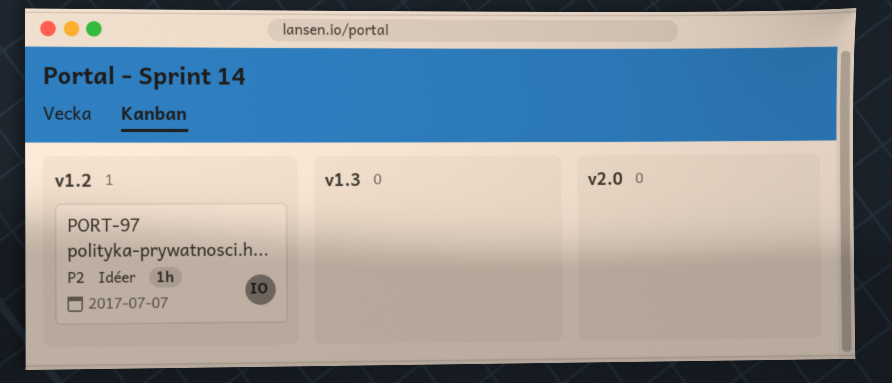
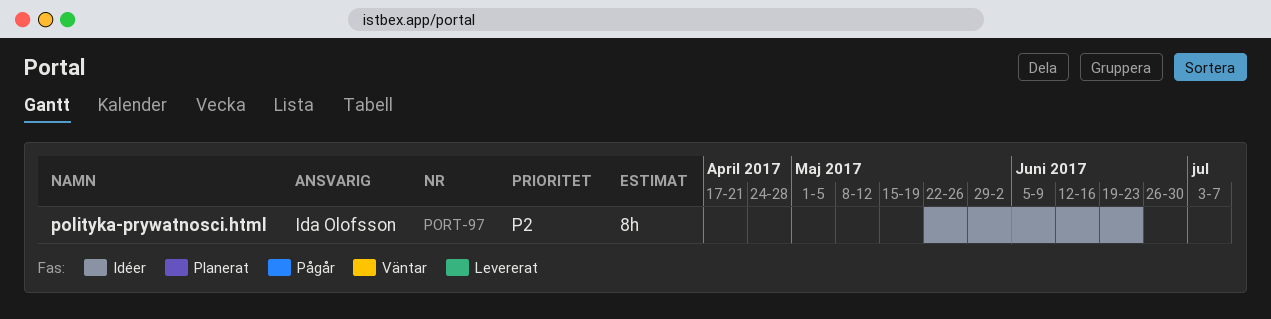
PORT-97, estimate: 1h -> 8h
PORT-97, due: Jul 7 -> Jun 23

